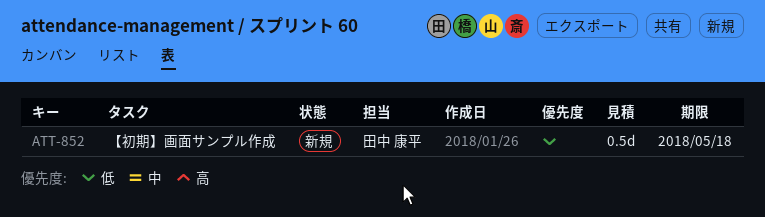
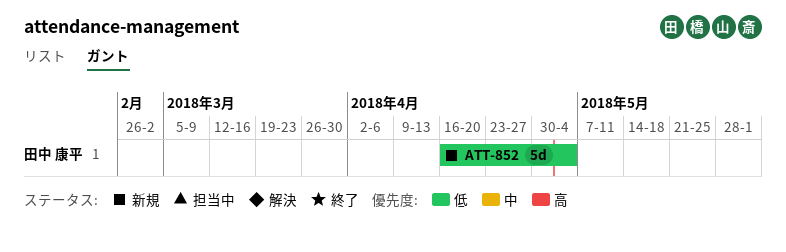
ATT-852, estimate: 0.5d -> 5d
ATT-852, due: May 18 -> May 4

